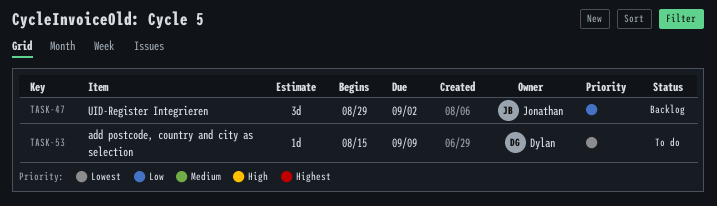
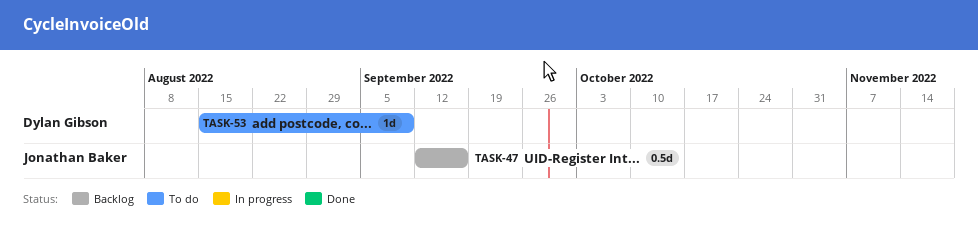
TASK-47, estimate: 3d -> 0.5d
TASK-47, start: Aug 29 -> Sep 12
TASK-47, due: Sep 2 -> Sep 16

